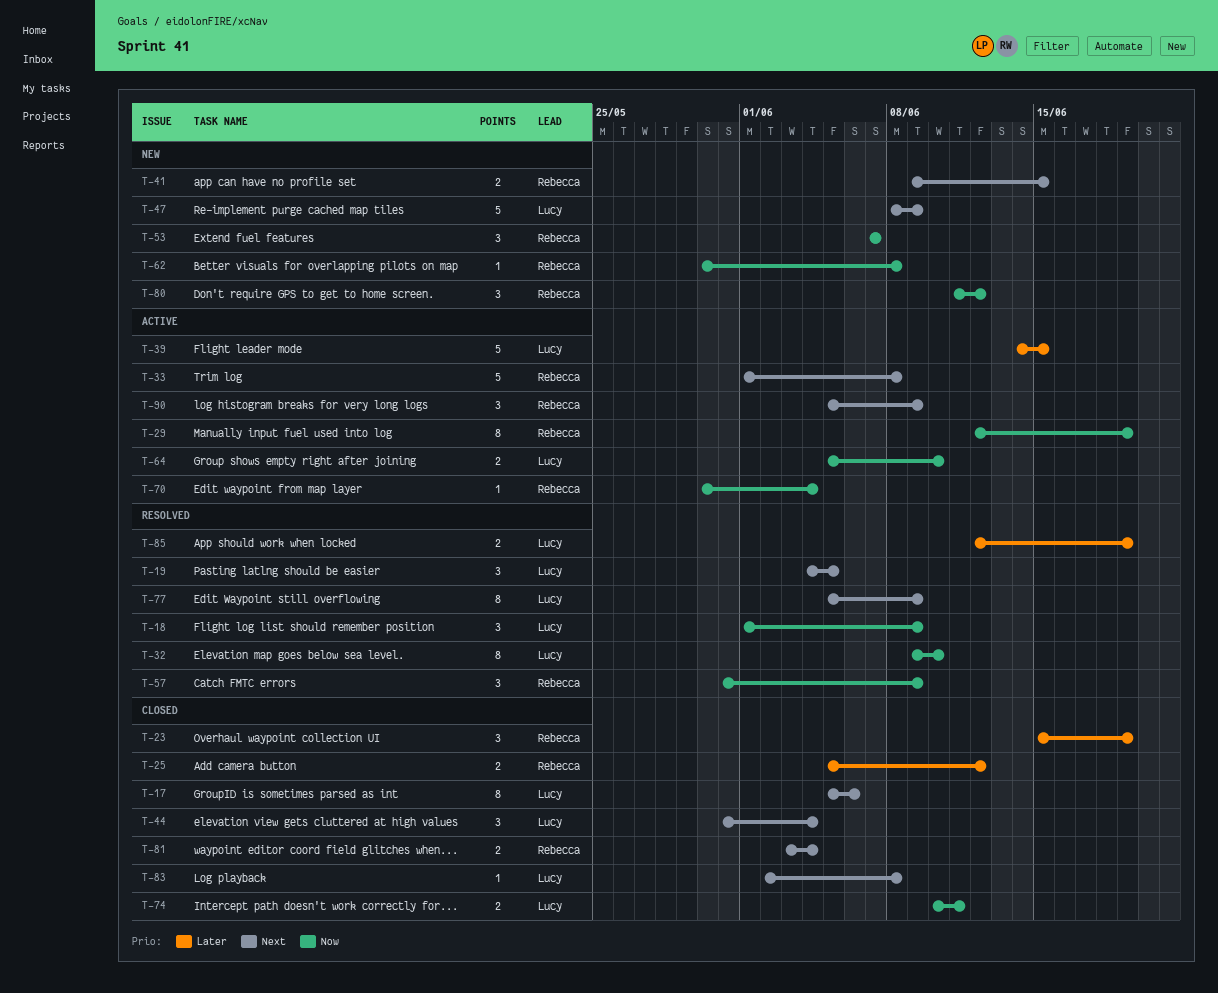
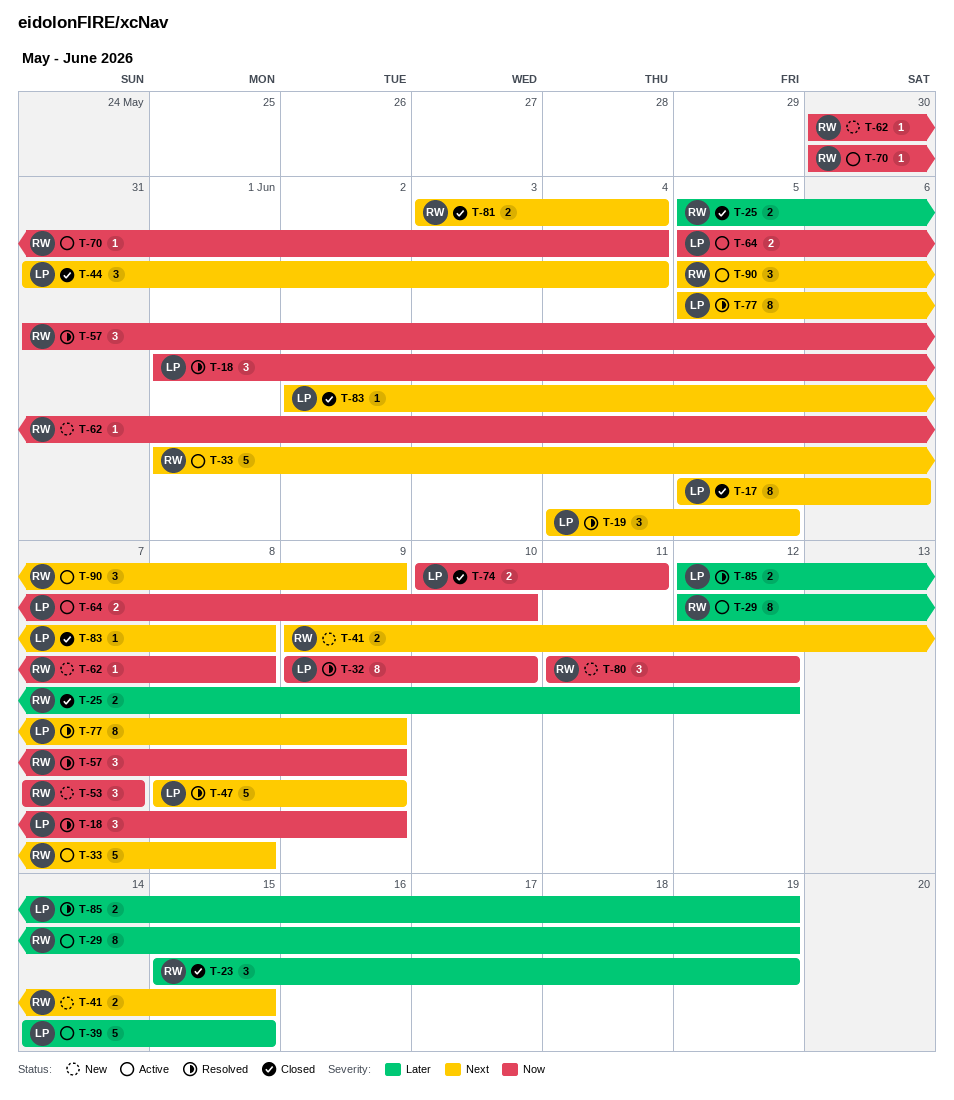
T-29, priority: Now -> Later
T-47, status: New -> Resolved

